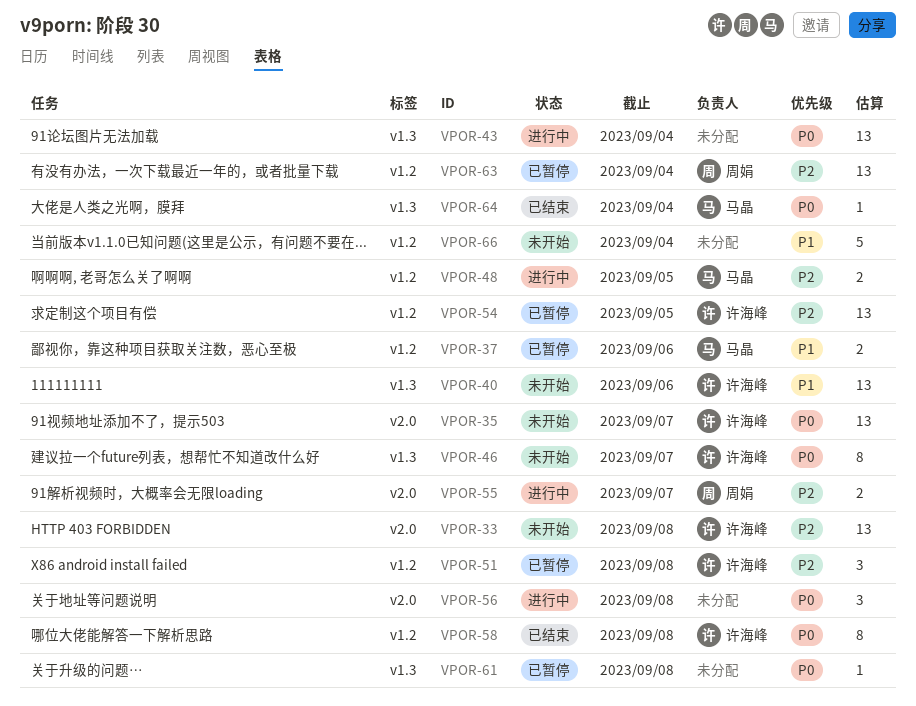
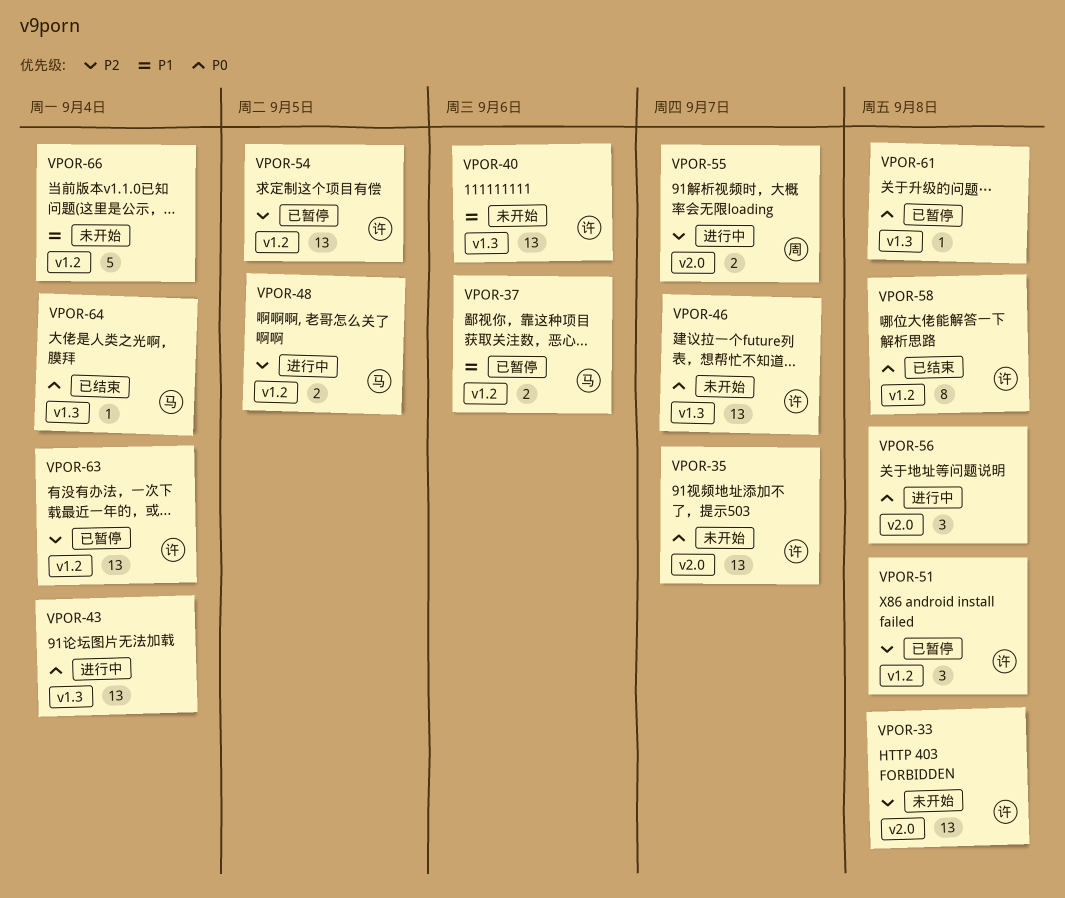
VPOR-46, estimate: 8 -> 13
VPOR-63, owner: 周娟 -> 许海峰

